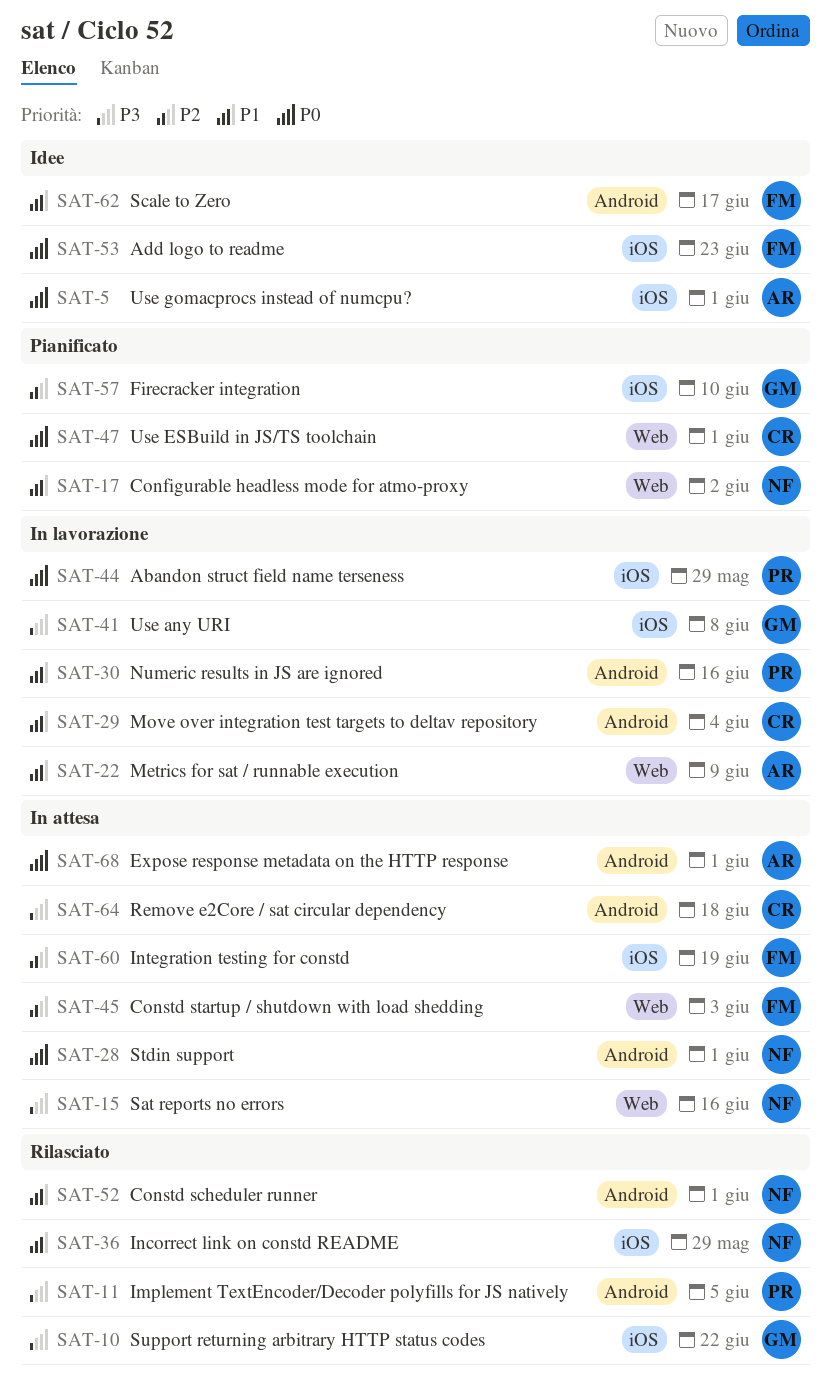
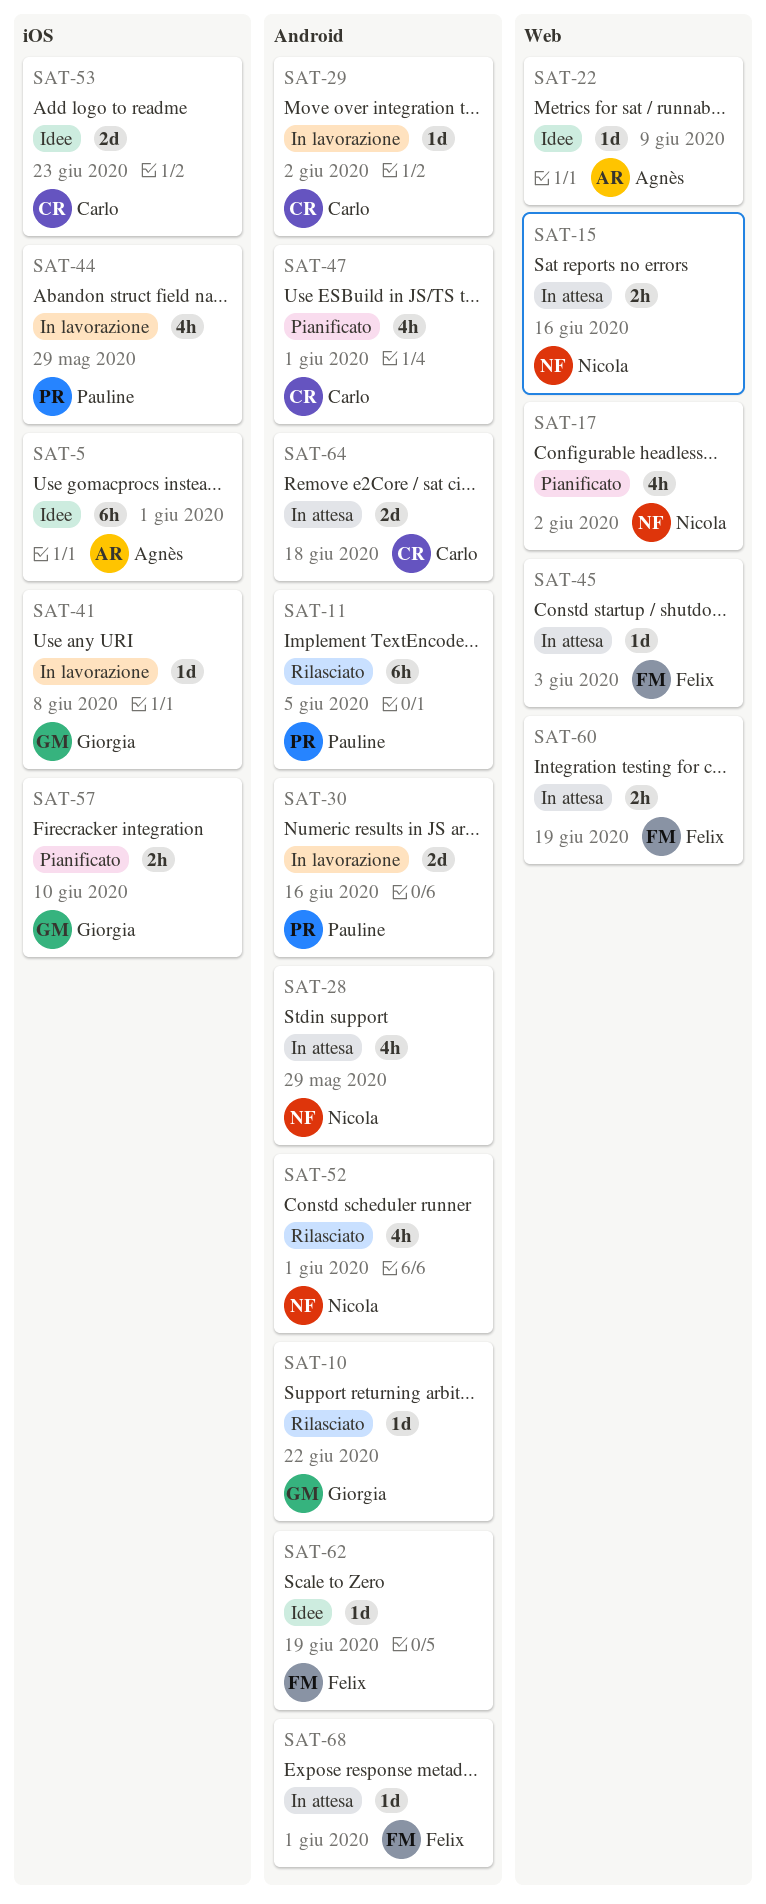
SAT-10, label: iOS -> Android
SAT-22, status: In lavorazione -> Idee
SAT-28, due: Jun 1 -> May 29
SAT-29, due: Jun 4 -> Jun 2
SAT-36: present -> none
SAT-47, label: Web -> Android
SAT-53, owner: Felix -> Carlo
SAT-60, label: iOS -> Web
SAT-62, due: Jun 17 -> Jun 19
SAT-68, owner: Agnès -> Felix

